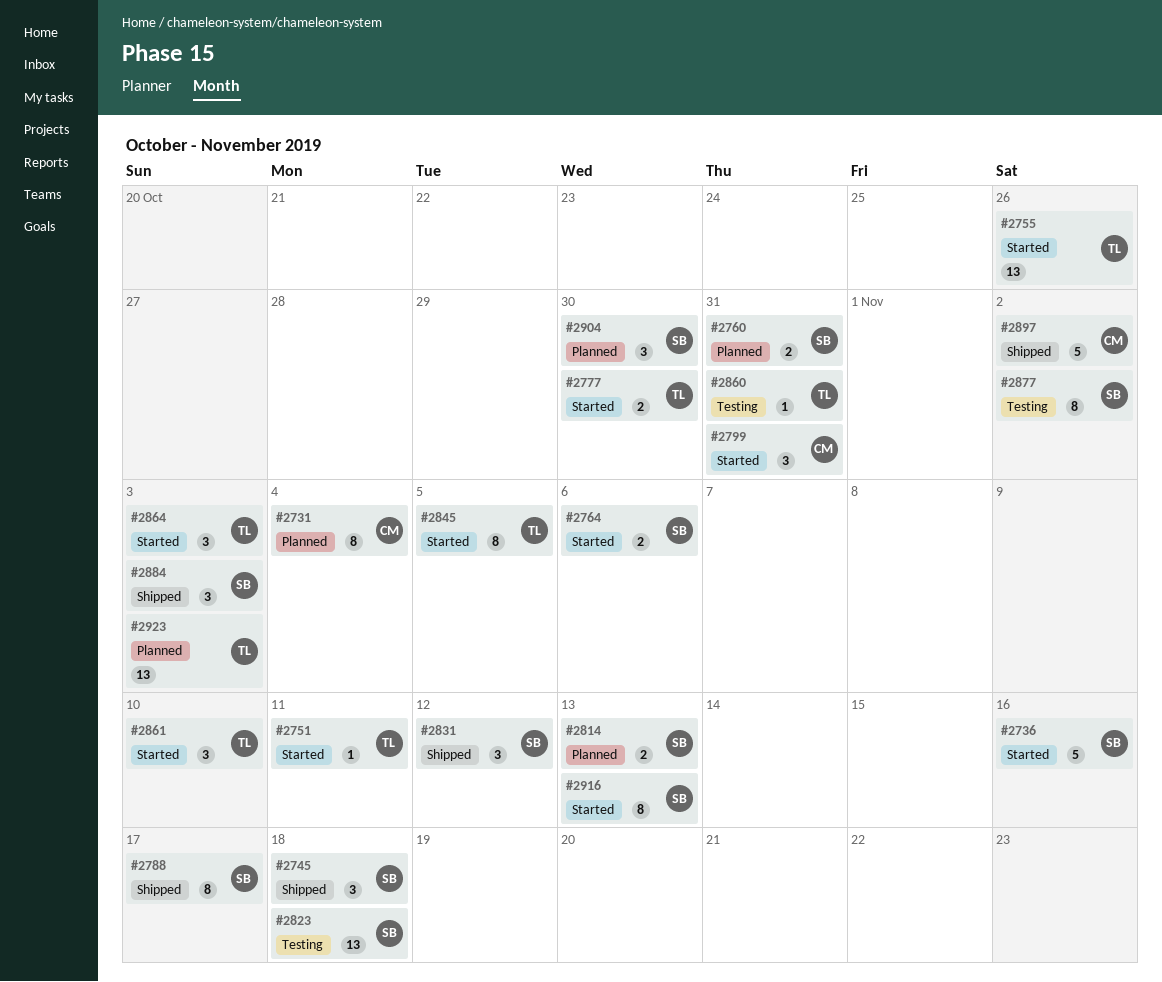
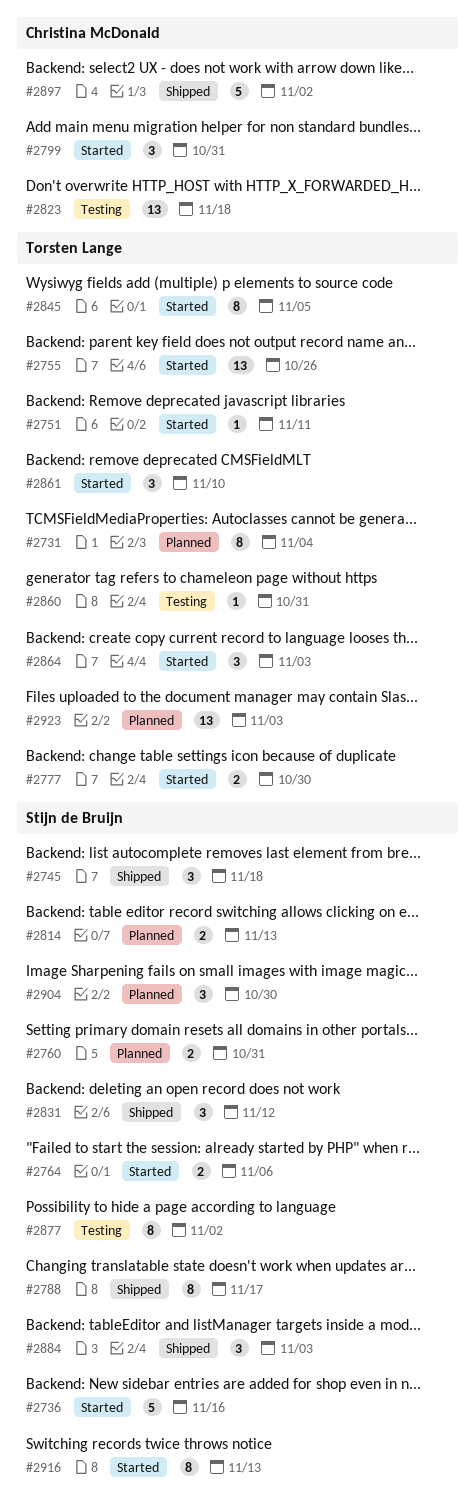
#2731, owner: Christina McDonald -> Torsten Lange
#2823, owner: Stijn de Bruijn -> Christina McDonald

